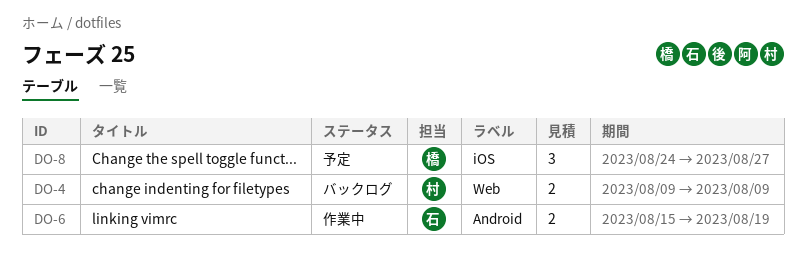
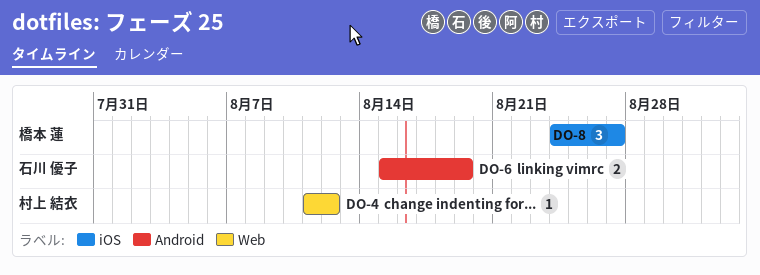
DO-4, estimate: 2 -> 1
DO-4, start: Aug 9 -> Aug 11
DO-4, due: Aug 9 -> Aug 12

